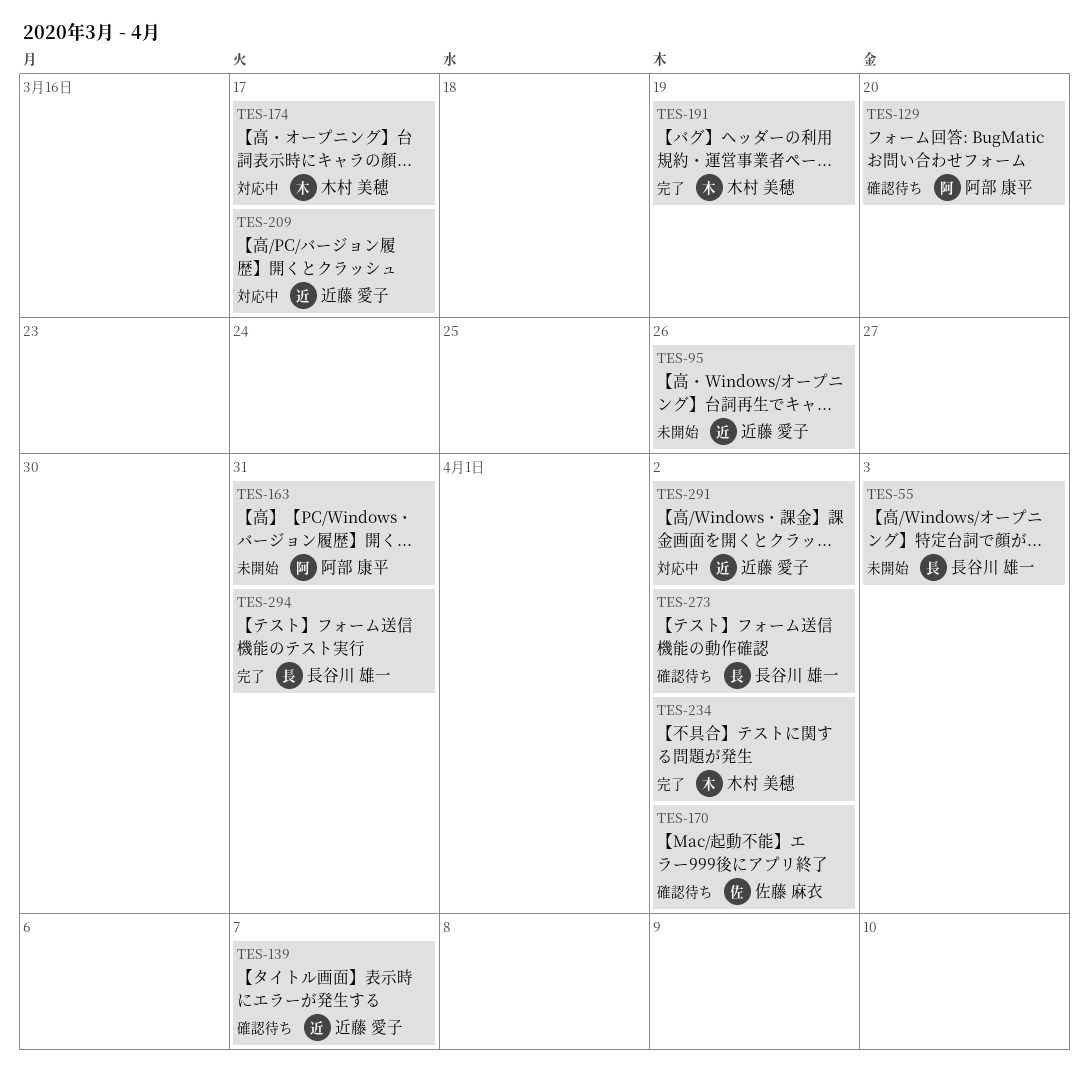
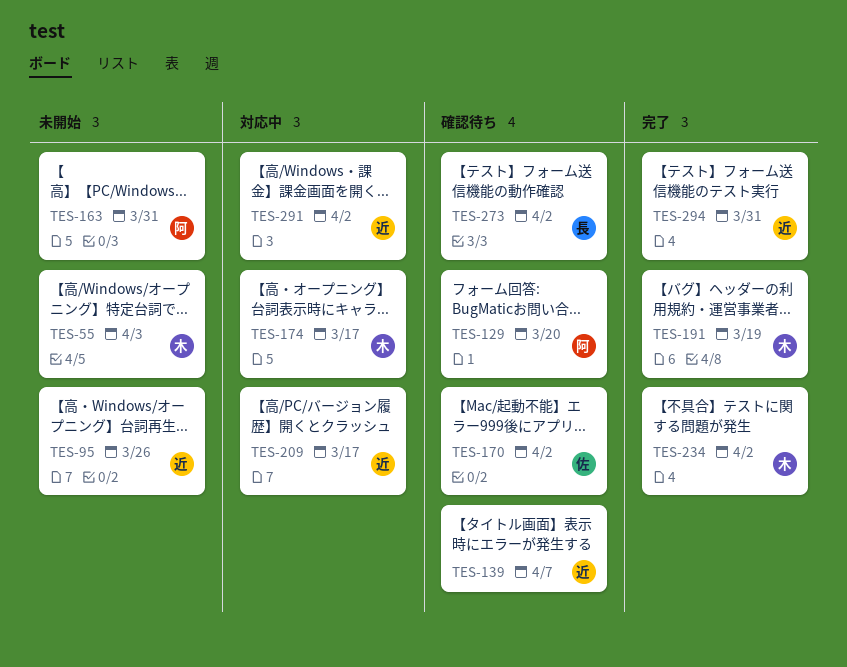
TES-55, owner: 長谷川 雄一 -> 木村 美穂
TES-294, owner: 長谷川 雄一 -> 近藤 愛子

